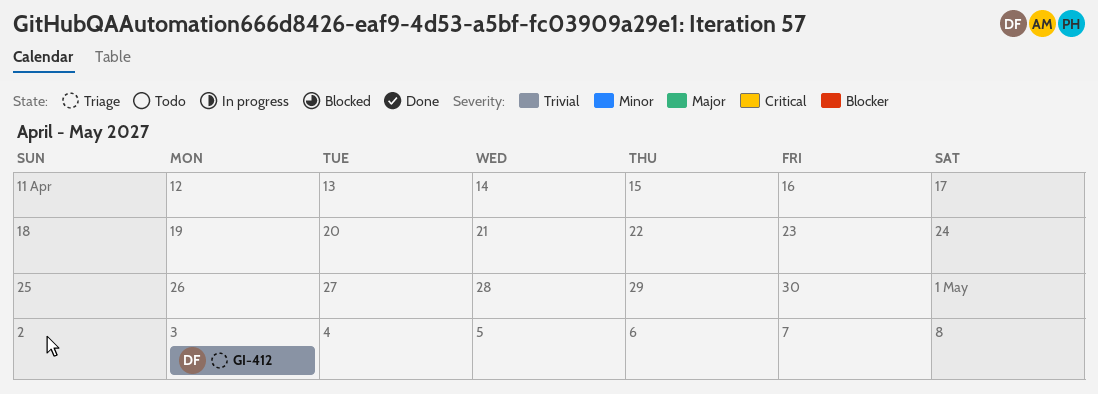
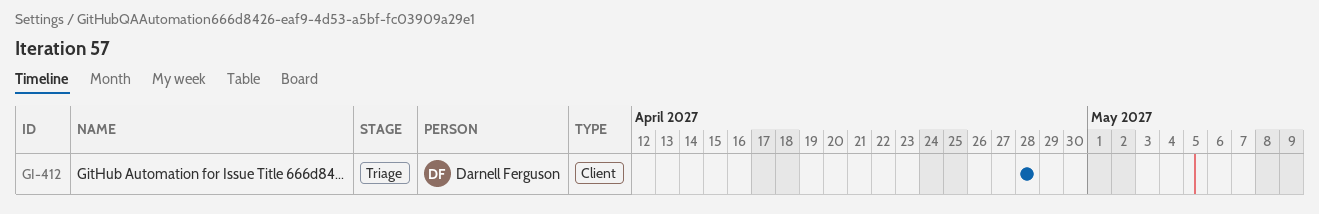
GI-412, start: May 3 -> Apr 28
GI-412, due: May 3 -> Apr 28

